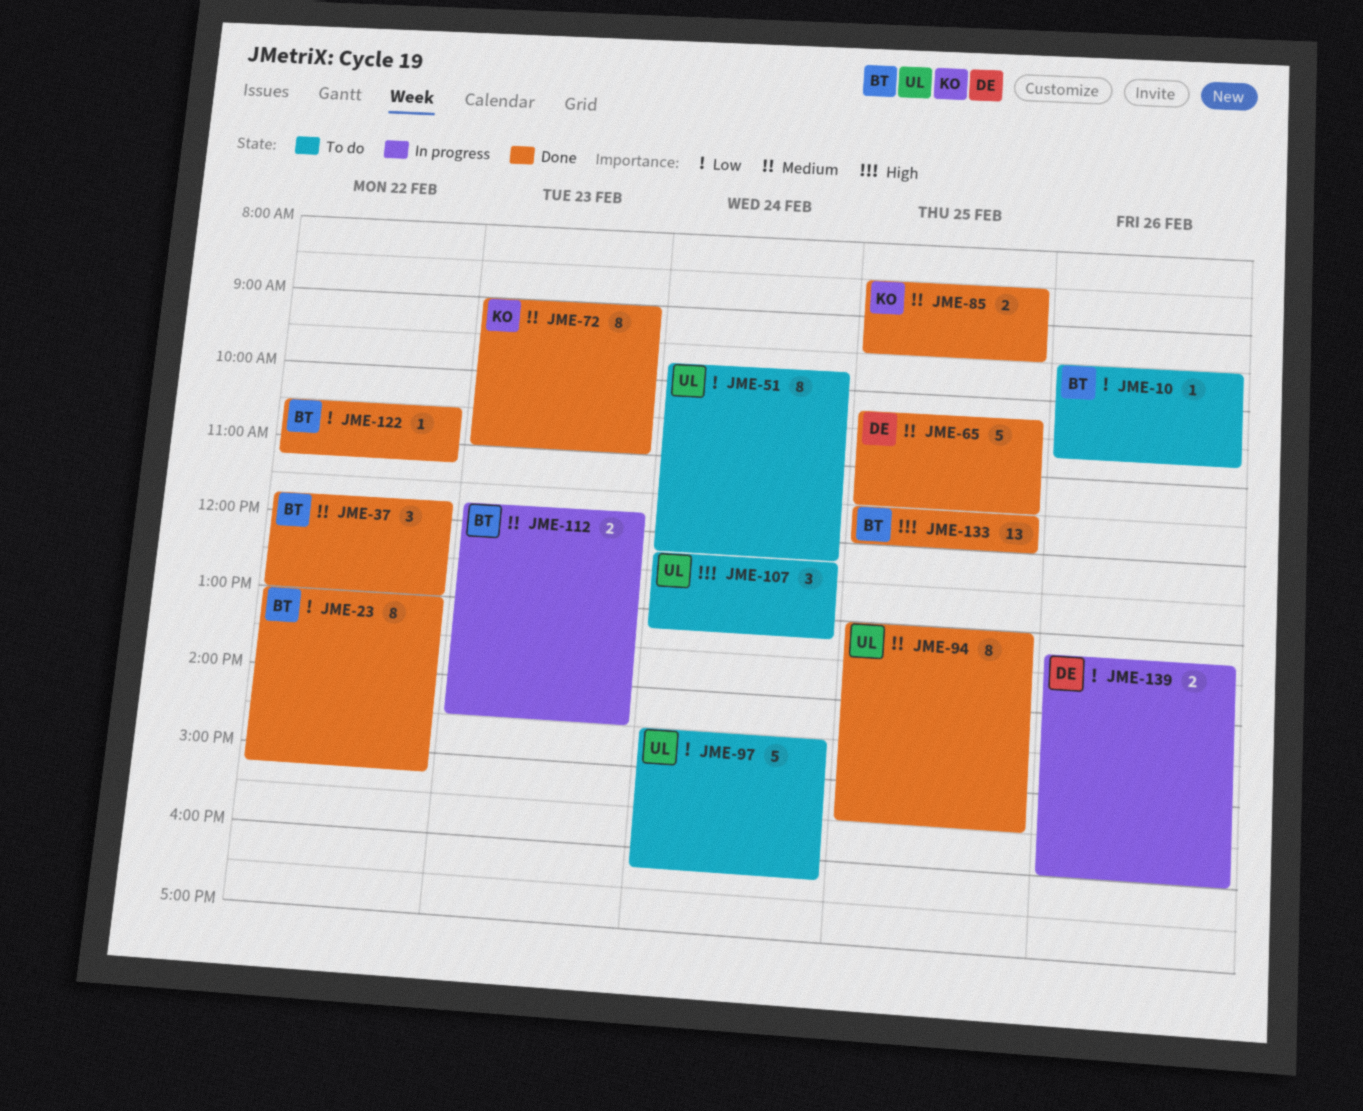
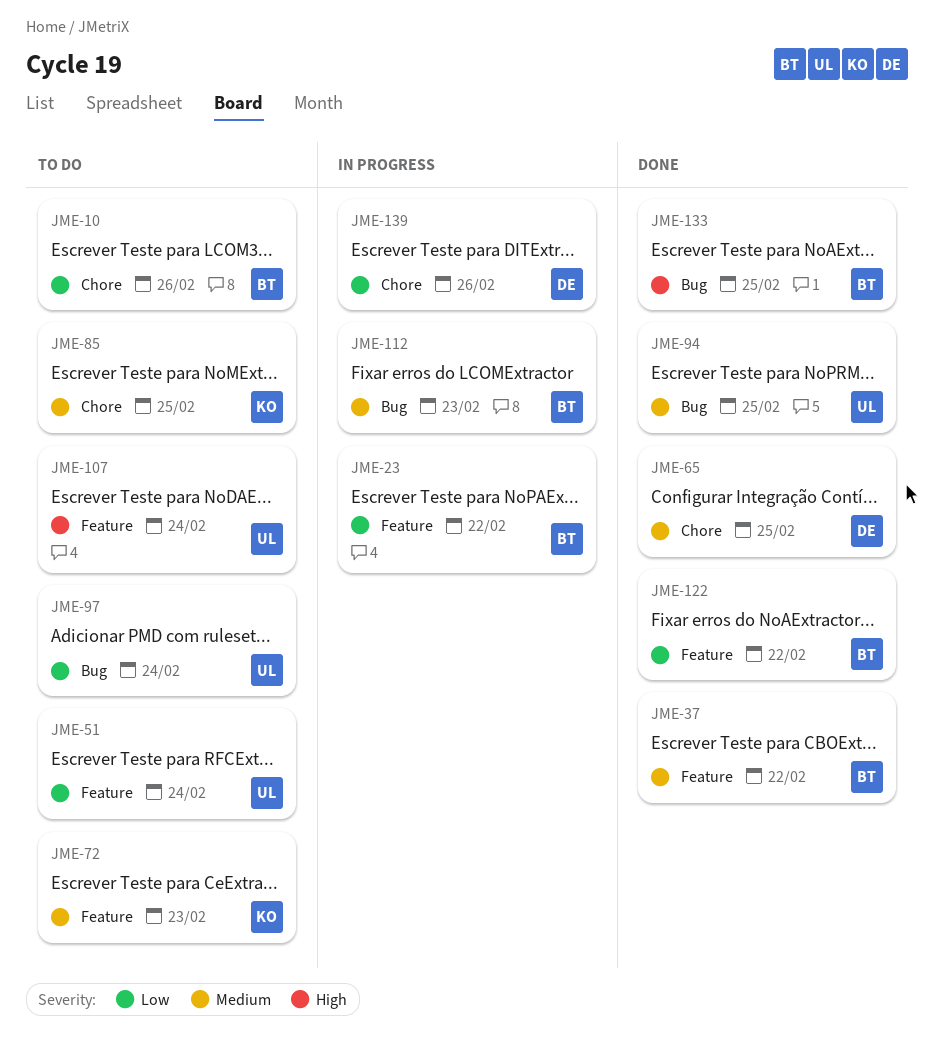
JME-23, status: Done -> In progress
JME-72, status: Done -> To do
JME-85, status: Done -> To do

